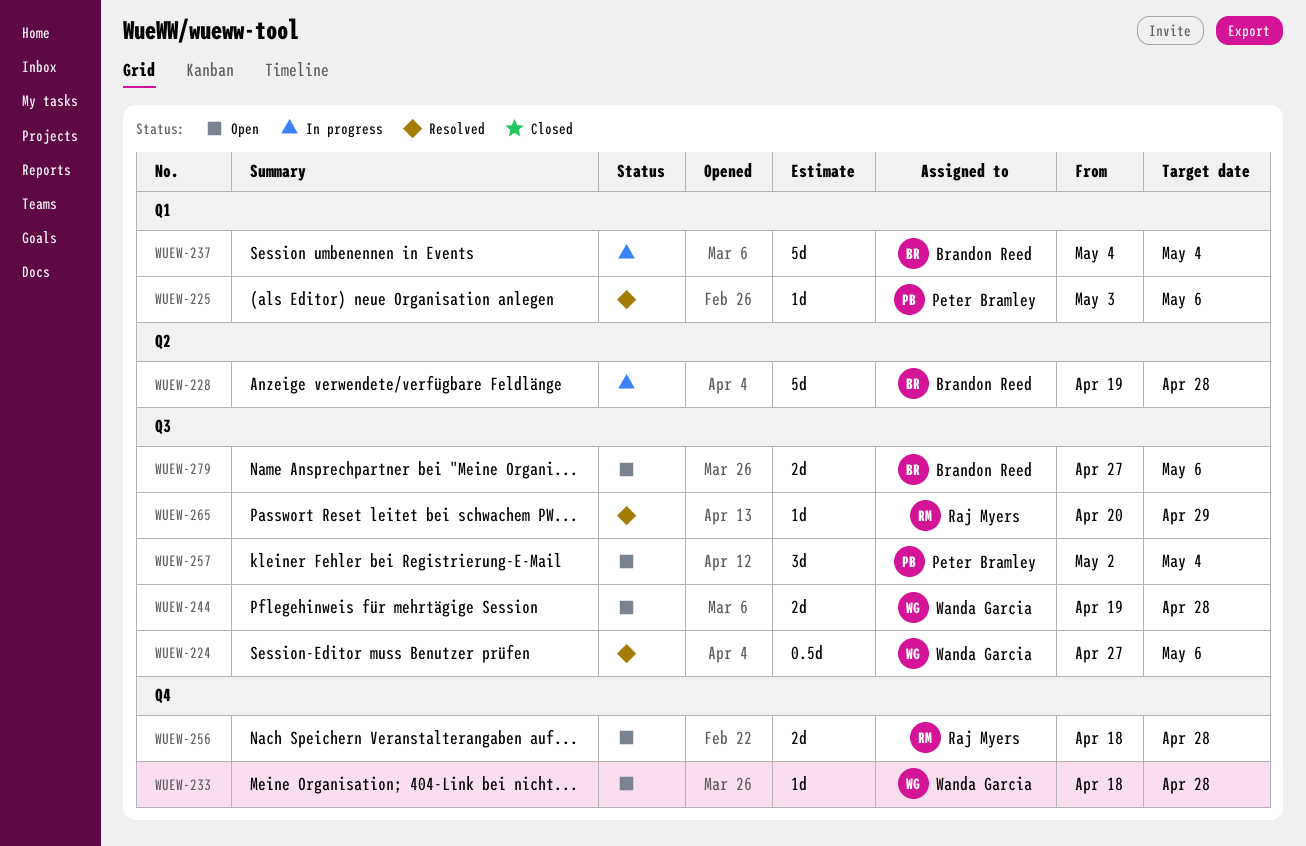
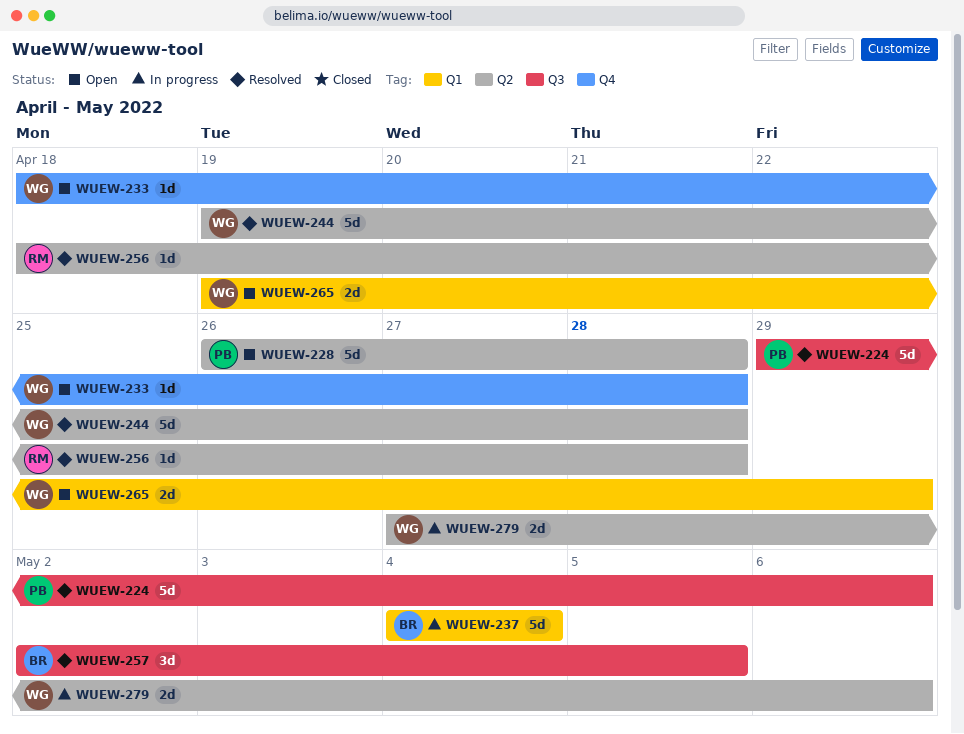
WUEW-224, owner: Wanda Garcia -> Peter Bramley
WUEW-224, estimate: 0.5d -> 5d
WUEW-224, start: Apr 27 -> Apr 29
WUEW-225: present -> none
WUEW-228, status: In progress -> Open
WUEW-228, owner: Brandon Reed -> Peter Bramley
WUEW-228, start: Apr 19 -> Apr 26
WUEW-244, status: Open -> Resolved
WUEW-244, label: Q3 -> Q2
WUEW-244, estimate: 2d -> 5d
WUEW-256, status: Open -> Resolved
WUEW-256, label: Q4 -> Q2
WUEW-256, estimate: 2d -> 1d
WUEW-257, status: Open -> Resolved
WUEW-257, owner: Peter Bramley -> Brandon Reed
WUEW-257, due: May 4 -> May 5
WUEW-265, status: Resolved -> Open
WUEW-265, owner: Raj Myers -> Wanda Garcia
WUEW-265, label: Q3 -> Q1
WUEW-265, estimate: 1d -> 2d
WUEW-265, start: Apr 20 -> Apr 19
WUEW-279, status: Open -> In progress
WUEW-279, owner: Brandon Reed -> Wanda Garcia
WUEW-279, label: Q3 -> Q2

